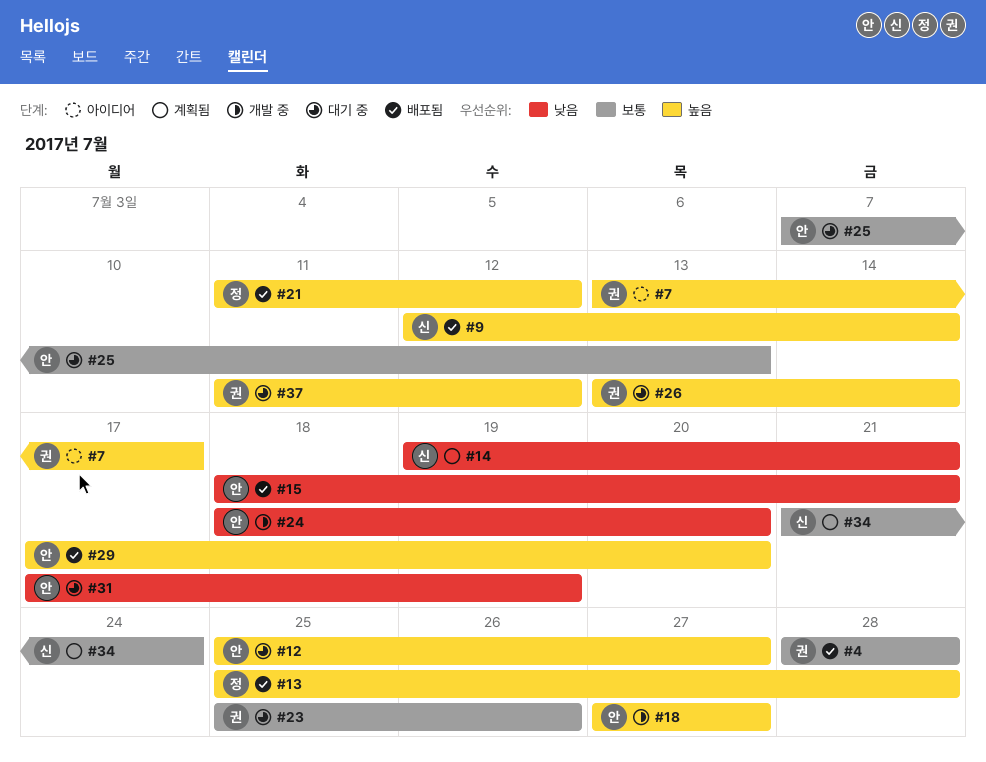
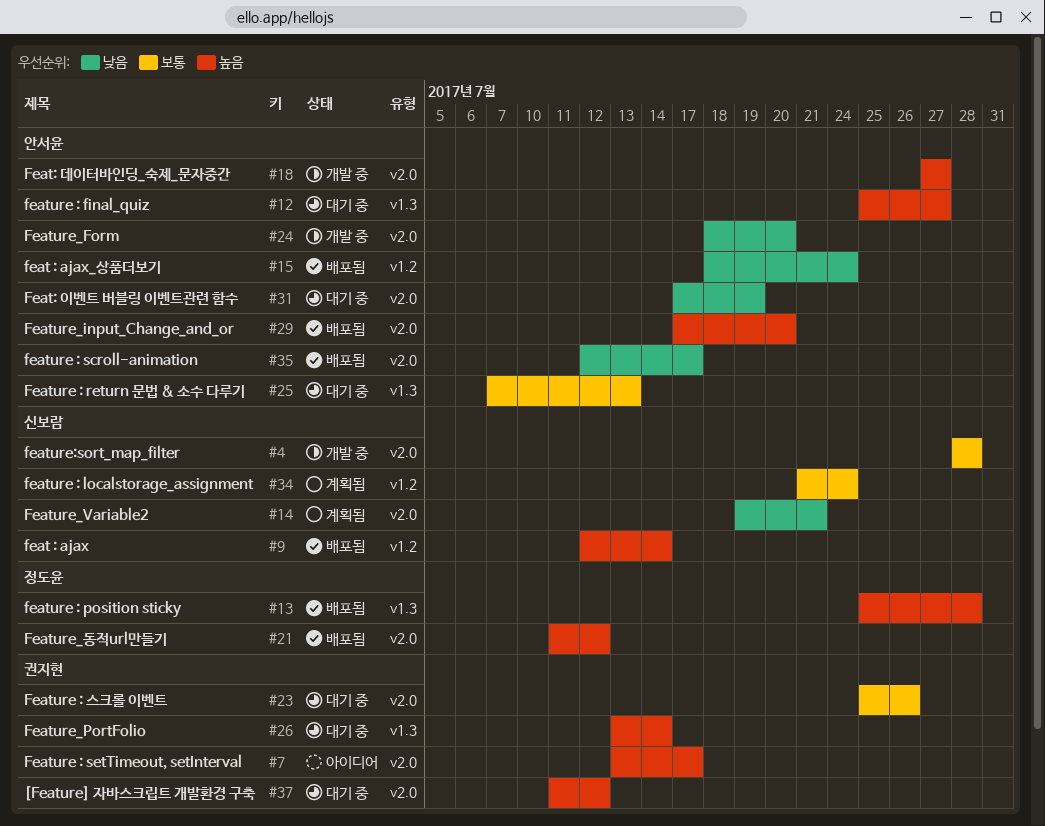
#4, status: 배포됨 -> 개발 중
#4, owner: 권지현 -> 신보람
#15, due: Jul 21 -> Jul 24
#35: none -> present

